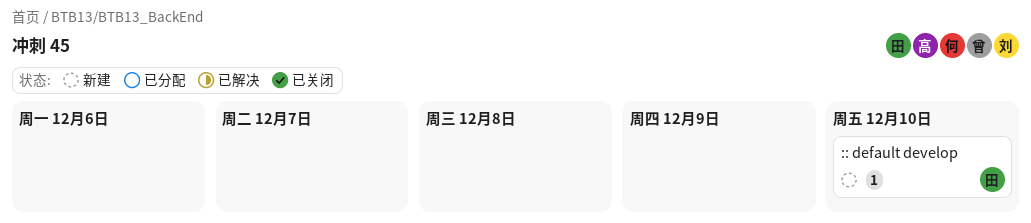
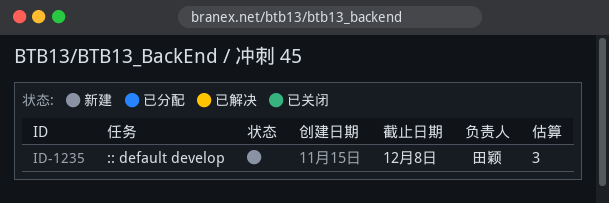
:: default develop, estimate: 1 -> 3
:: default develop, due: Dec 10 -> Dec 8

